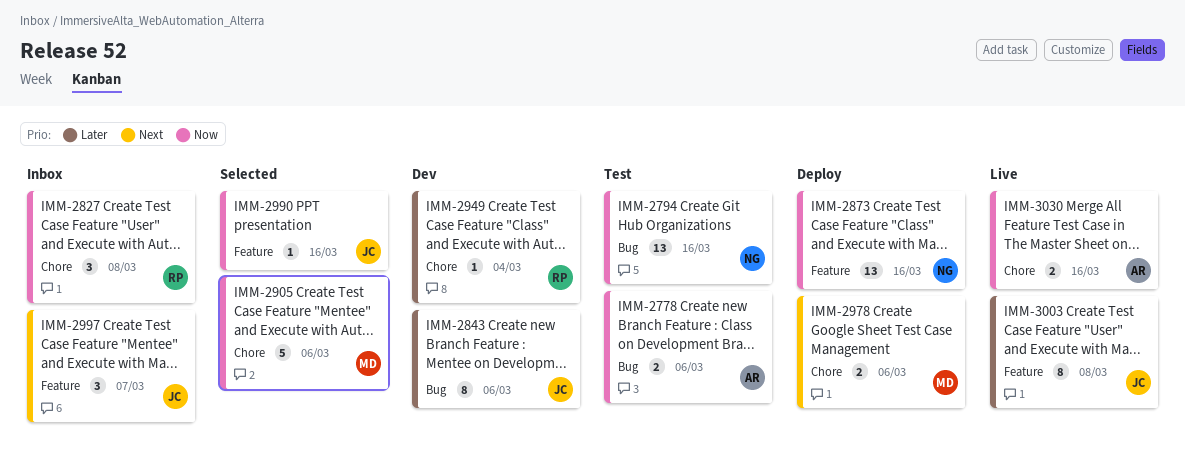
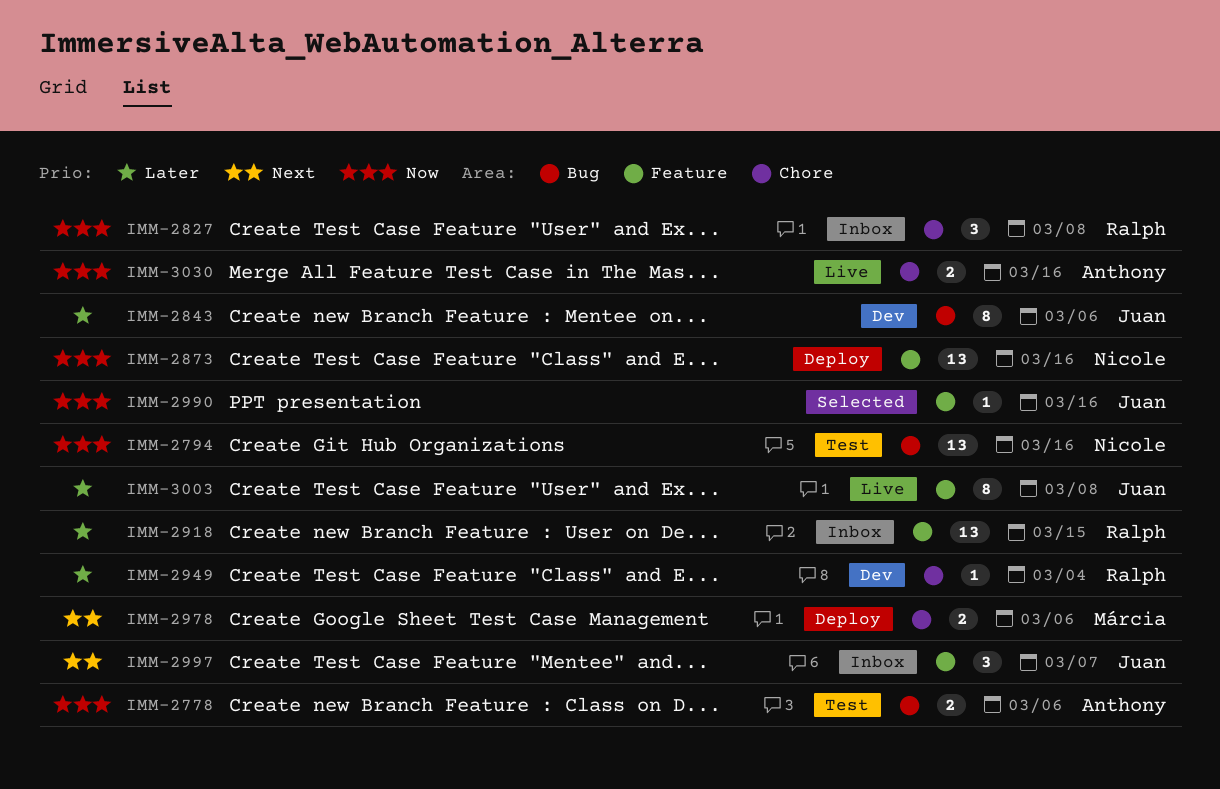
IMM-2905: present -> none
IMM-2918: none -> present

